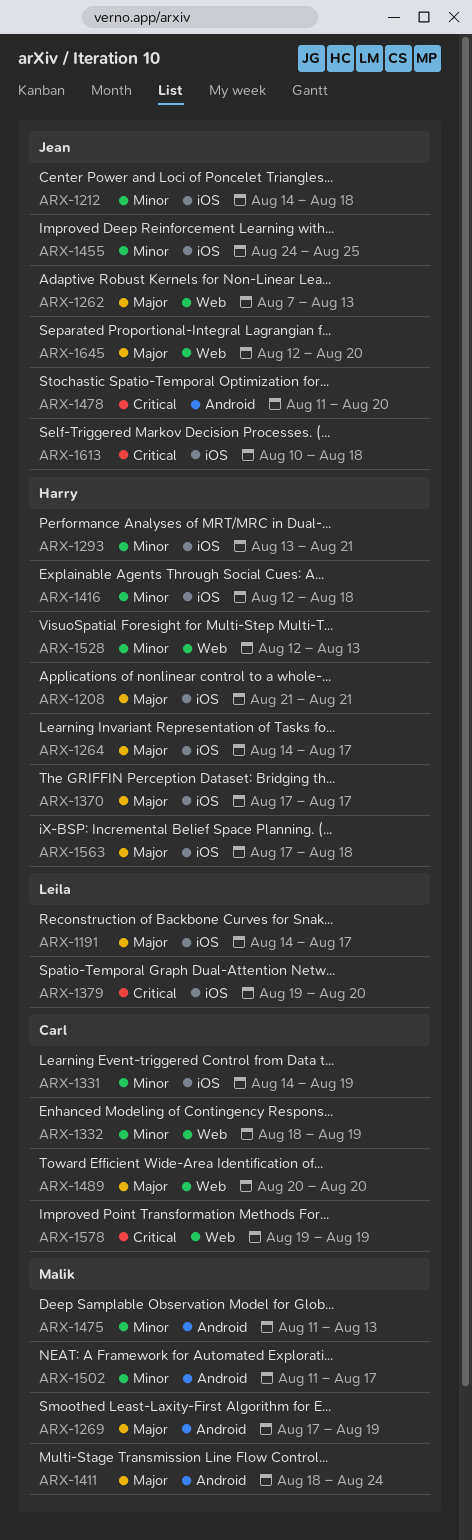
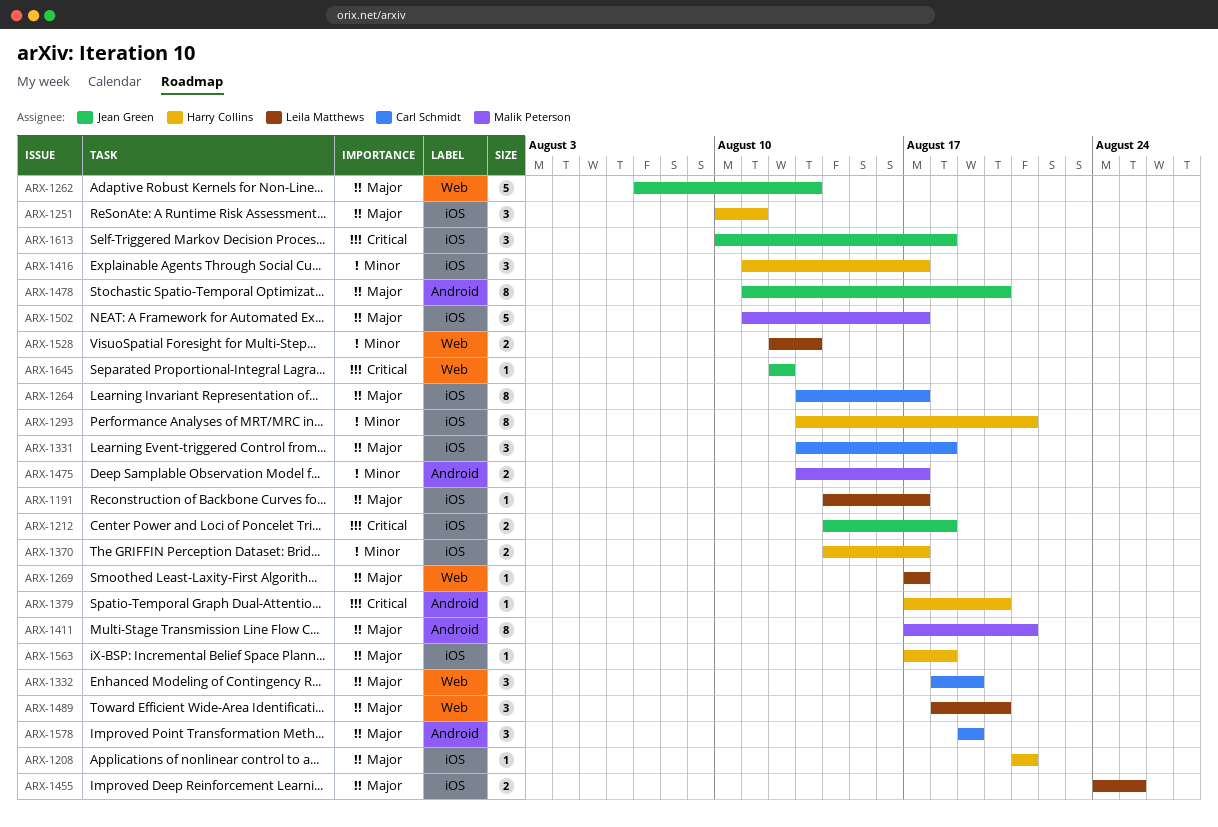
ARX-1212, priority: Minor -> Critical
ARX-1251: none -> present
ARX-1264, owner: Harry Collins -> Carl Schmidt
ARX-1264, start: Aug 14 -> Aug 13
ARX-1269, owner: Malik Peterson -> Leila Matthews
ARX-1269, label: Android -> Web
ARX-1269, due: Aug 19 -> Aug 17
ARX-1331, priority: Minor -> Major
ARX-1331, start: Aug 14 -> Aug 13
ARX-1331, due: Aug 19 -> Aug 18
ARX-1332, priority: Minor -> Major
ARX-1370, priority: Major -> Minor
ARX-1370, start: Aug 17 -> Aug 14
ARX-1379, owner: Leila Matthews -> Harry Collins
ARX-1379, label: iOS -> Android
ARX-1379, start: Aug 19 -> Aug 17
ARX-1411, start: Aug 18 -> Aug 17
ARX-1411, due: Aug 24 -> Aug 21
ARX-1416, start: Aug 12 -> Aug 11
ARX-1416, due: Aug 18 -> Aug 17
ARX-1455, owner: Jean Green -> Leila Matthews
ARX-1455, priority: Minor -> Major
ARX-1475, start: Aug 11 -> Aug 13
ARX-1475, due: Aug 13 -> Aug 17
ARX-1478, priority: Critical -> Major
ARX-1489, owner: Carl Schmidt -> Leila Matthews
ARX-1489, start: Aug 20 -> Aug 18
ARX-1502, priority: Minor -> Major
ARX-1502, label: Android -> iOS
ARX-1528, owner: Harry Collins -> Leila Matthews
ARX-1578, priority: Critical -> Major
ARX-1578, label: Web -> Android
ARX-1645, priority: Major -> Critical
ARX-1645, due: Aug 20 -> Aug 12

